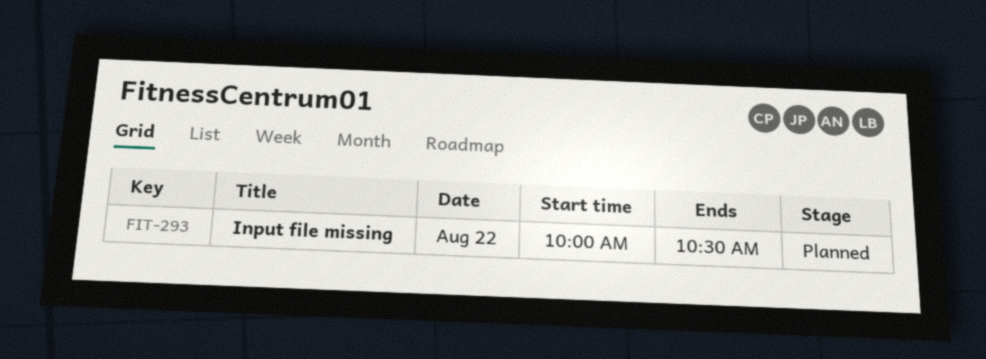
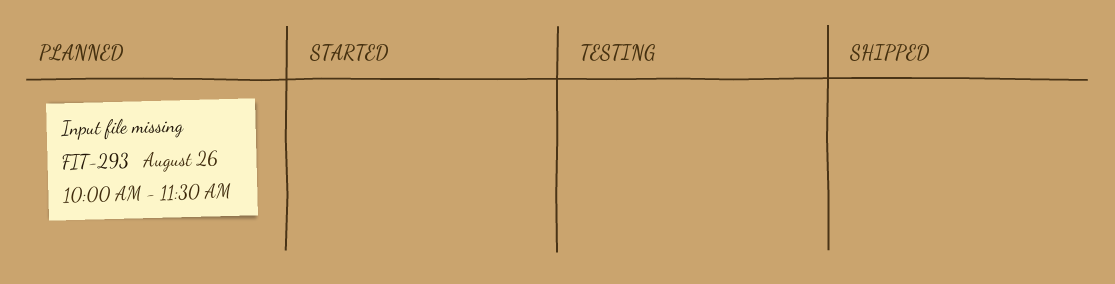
FIT-293, day: Aug 22 -> Aug 26
FIT-293, ends: 10:30 -> 11:30

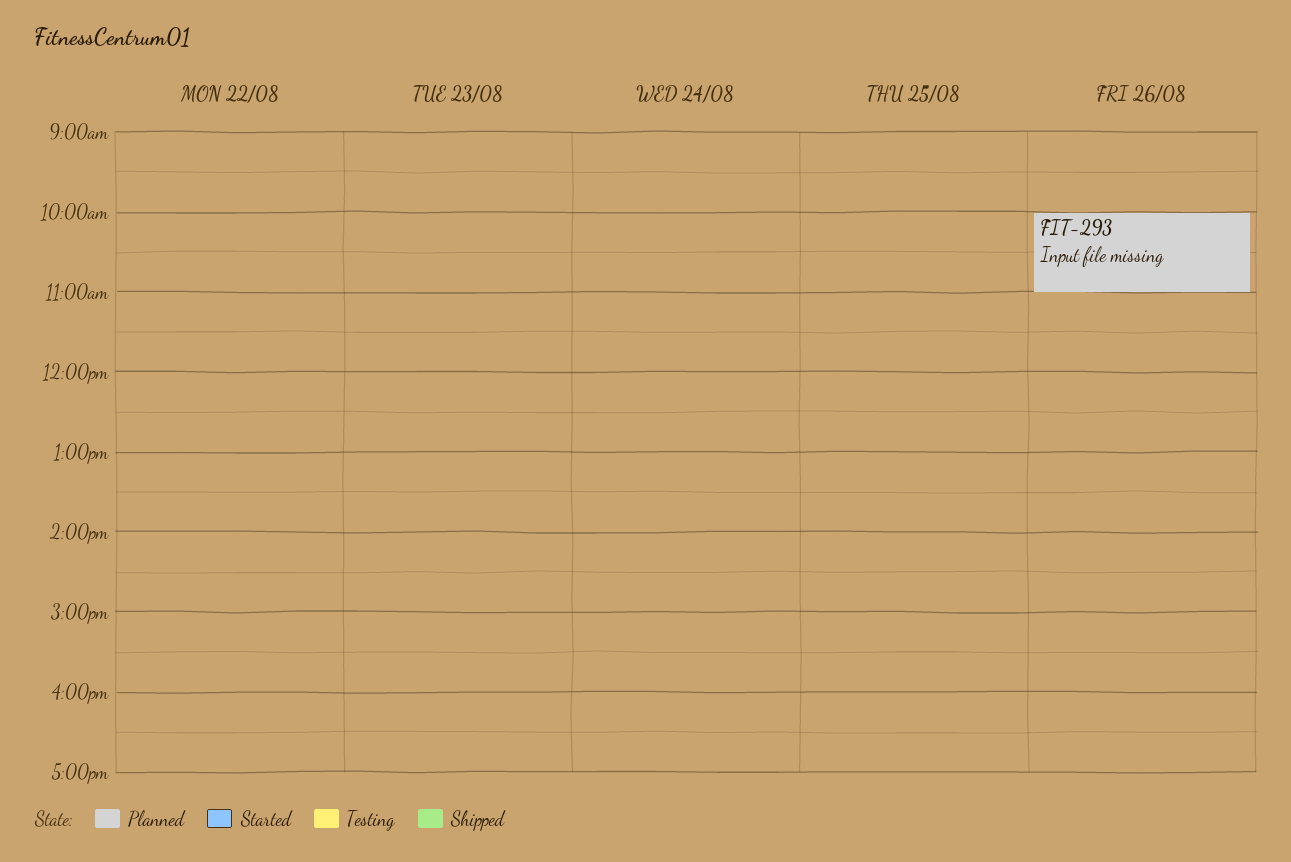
FIT-293, ends: 11:30 -> 11:00

